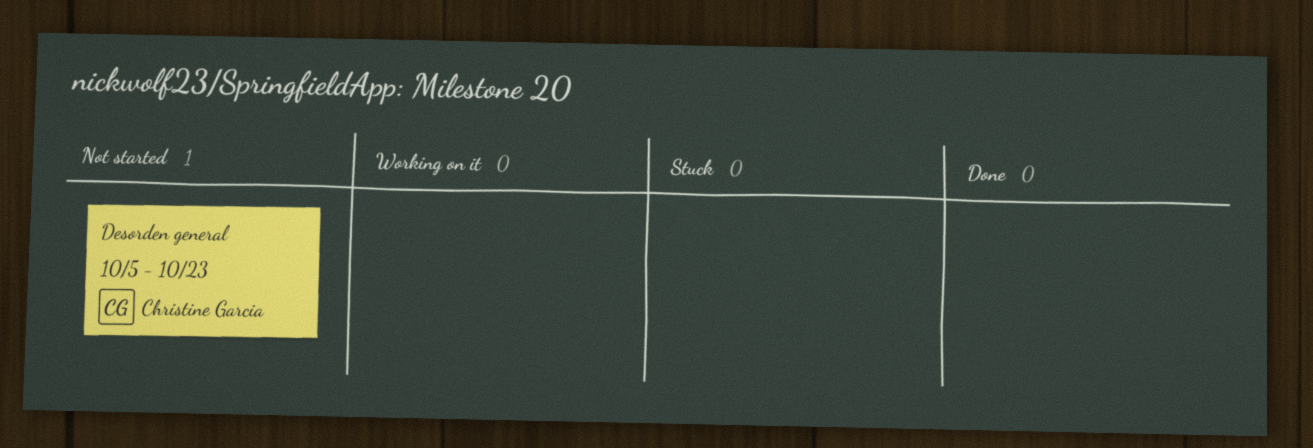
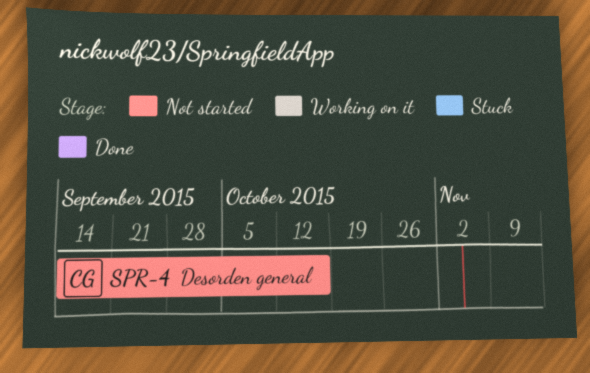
Desorden general, start: Oct 5 -> Sep 14
Desorden general, due: Oct 23 -> Oct 16

